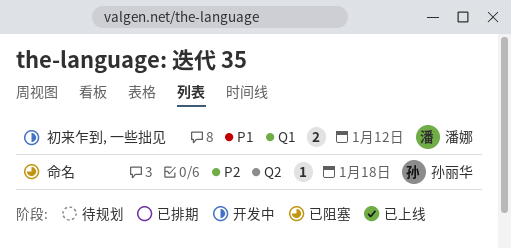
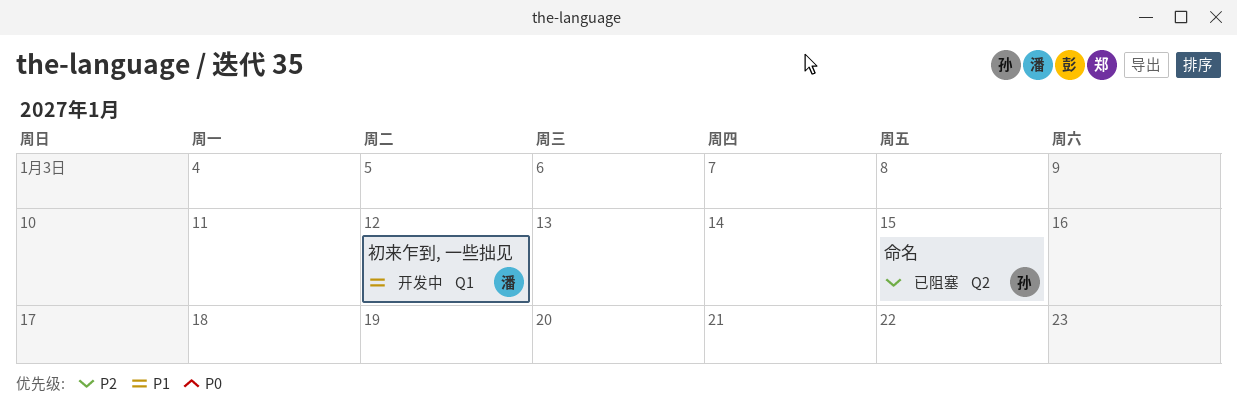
命名, due: Jan 18 -> Jan 15

